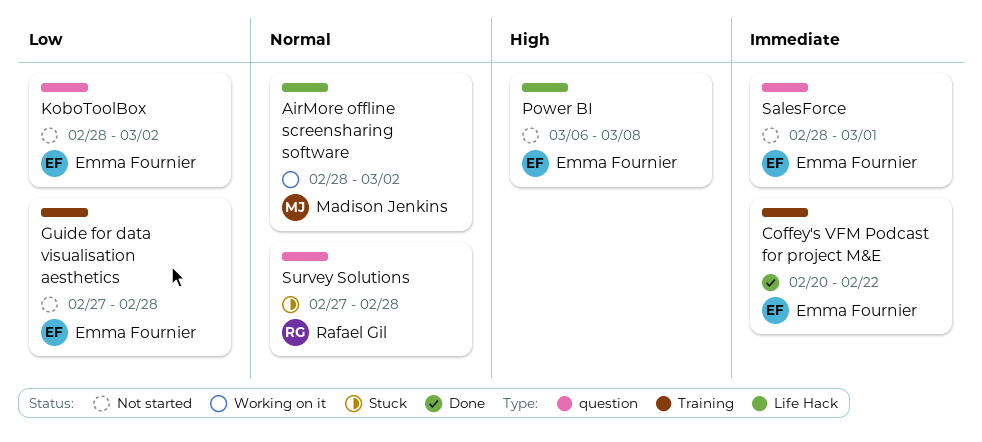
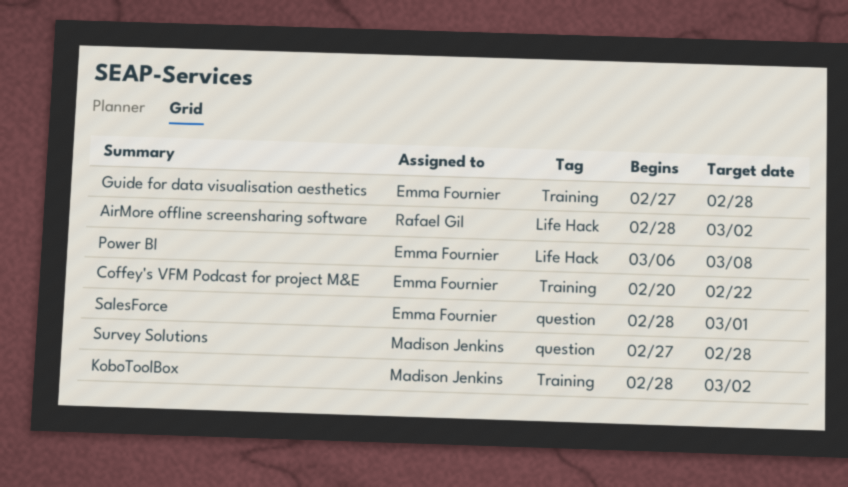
AirMore offline screensharing software, owner: Madison Jenkins -> Rafael Gil
KoboToolBox, owner: Emma Fournier -> Madison Jenkins
KoboToolBox, label: question -> Training
Survey Solutions, owner: Rafael Gil -> Madison Jenkins

